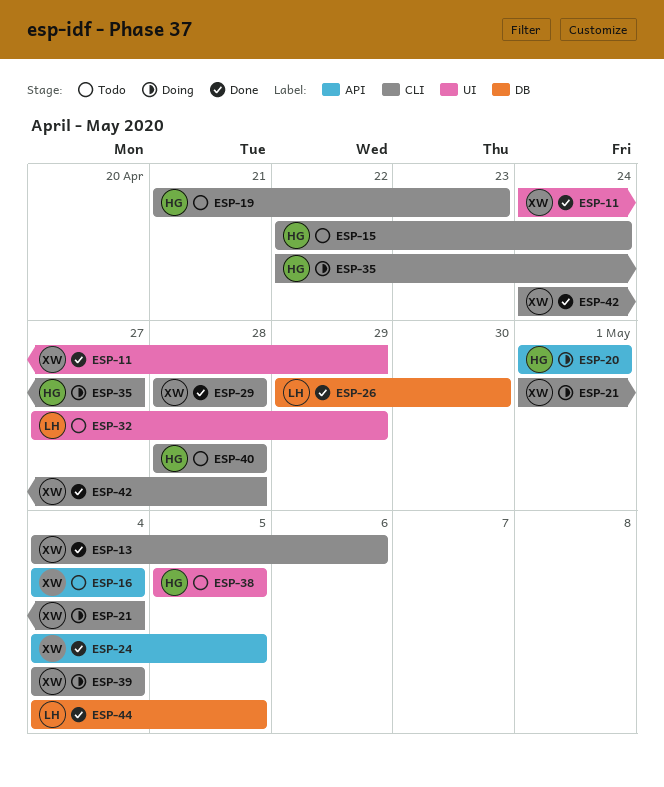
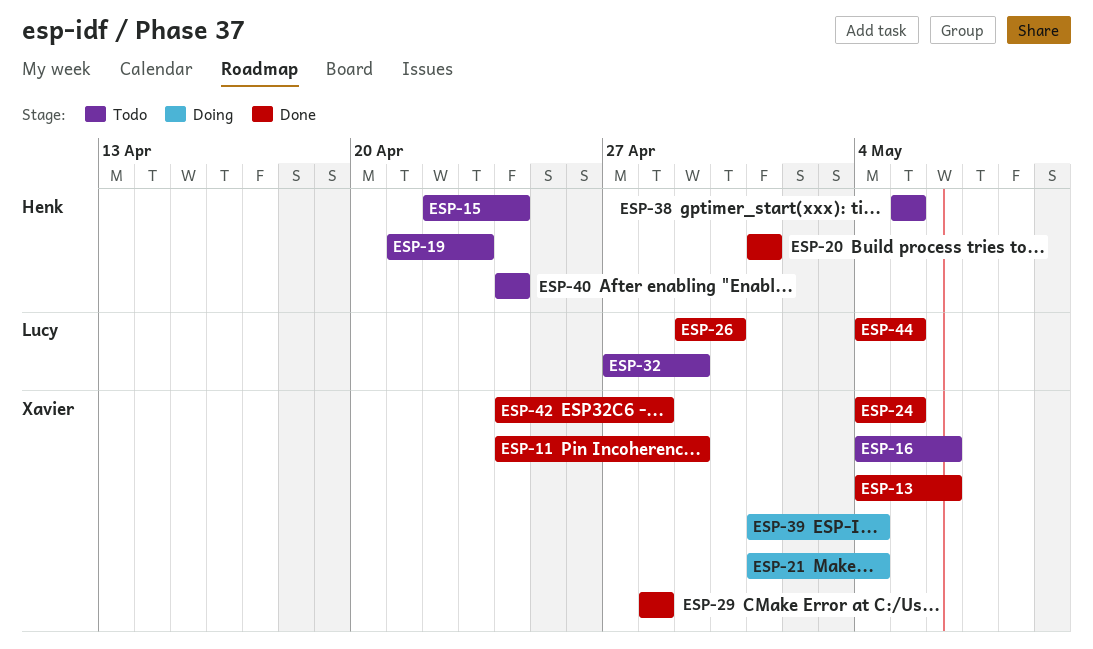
ESP-16, due: May 4 -> May 6
ESP-20, status: Doing -> Done
ESP-35: present -> none
ESP-39, start: May 4 -> May 1
ESP-40, start: Apr 28 -> Apr 24
ESP-40, due: Apr 28 -> Apr 24

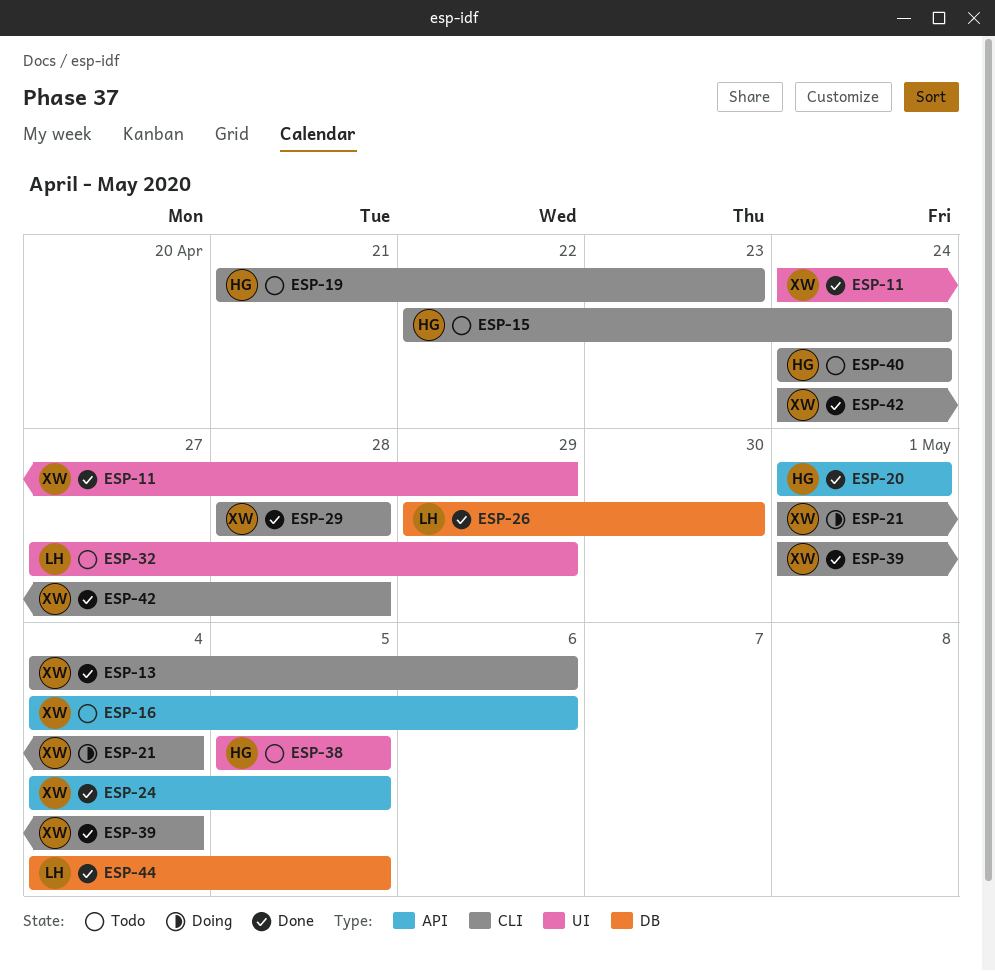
ESP-39, status: Doing -> Done

